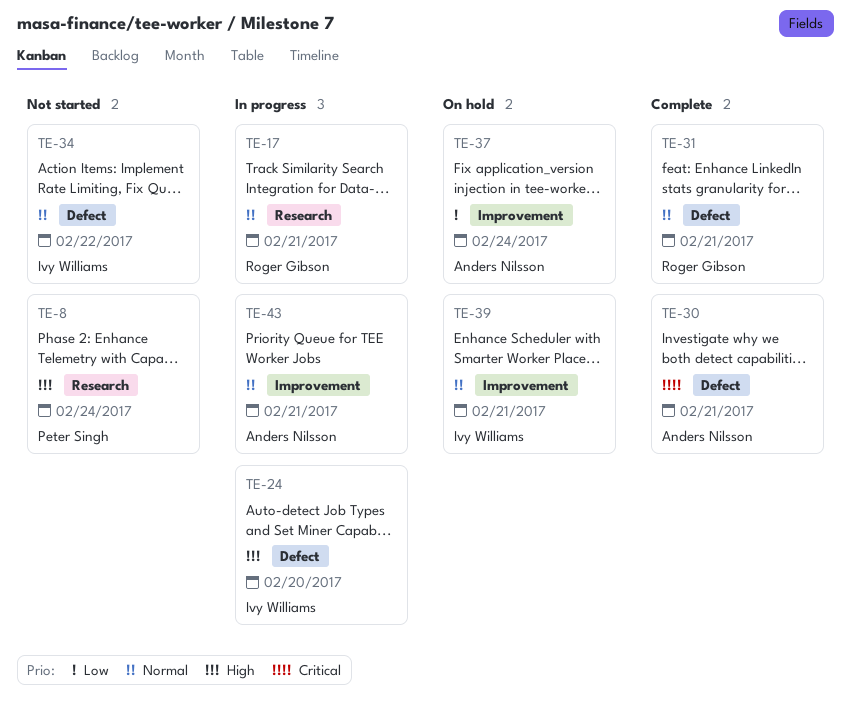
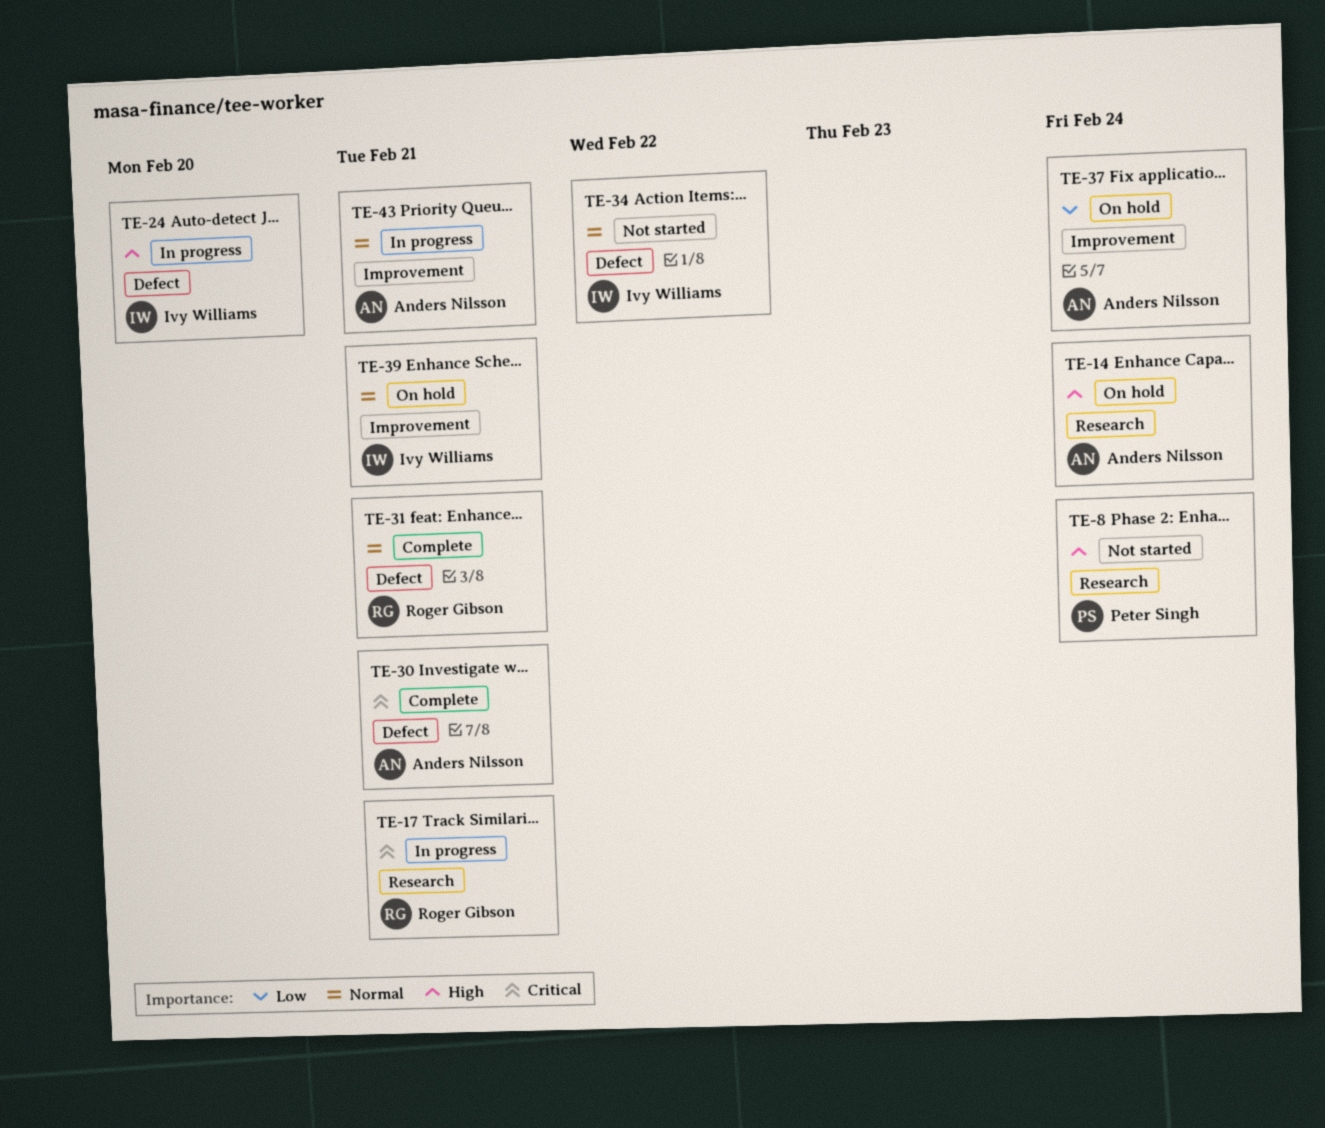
TE-14: none -> present
TE-17, priority: Normal -> Critical

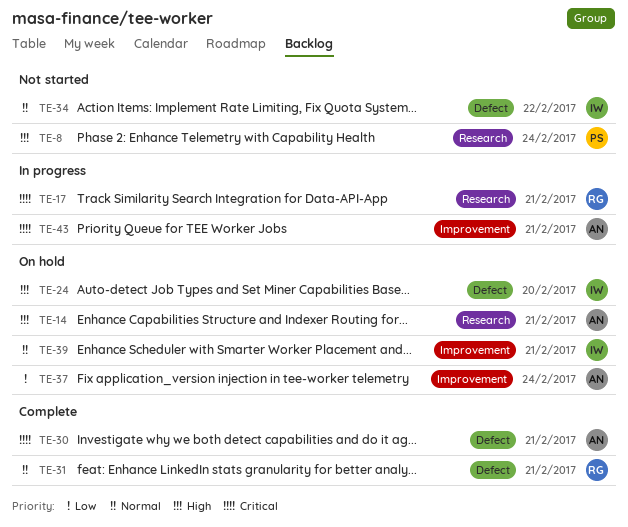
TE-14, due: Feb 24 -> Feb 21
TE-24, status: In progress -> On hold
TE-43, priority: Normal -> Critical

